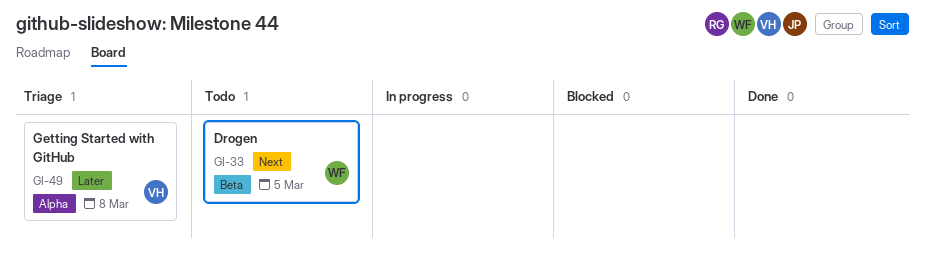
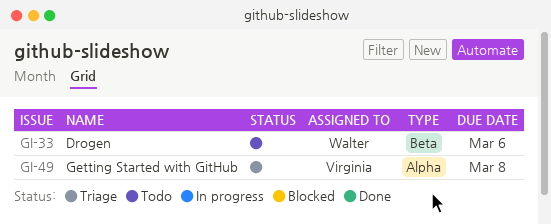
GI-33, due: Mar 5 -> Mar 6

